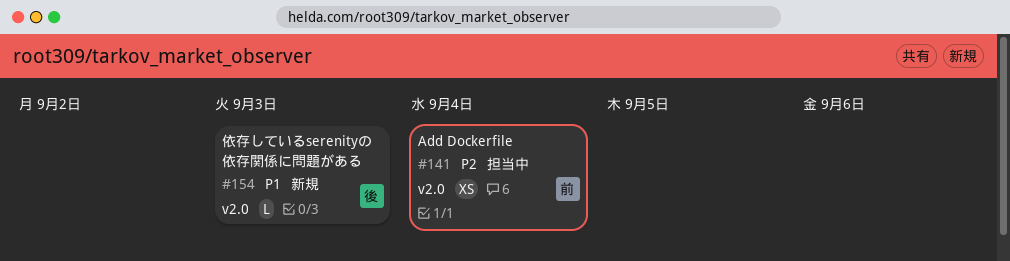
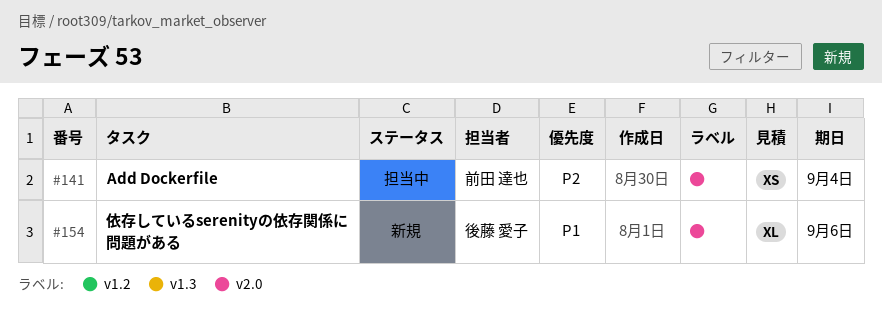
#154, estimate: L -> XL
#154, due: Sep 3 -> Sep 6

